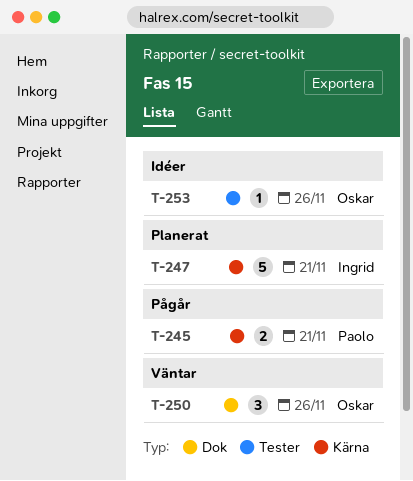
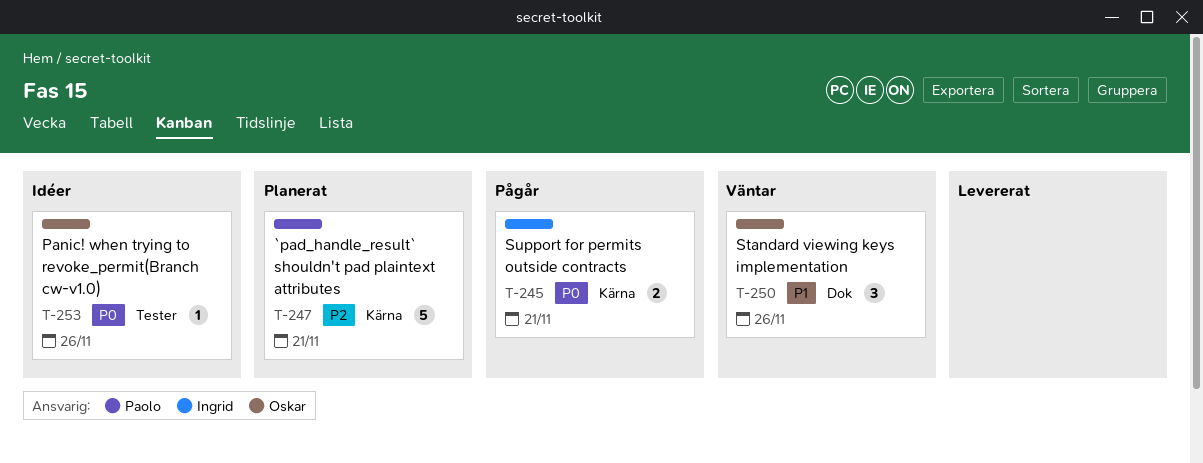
T-245, owner: Paolo -> Ingrid
T-247, owner: Ingrid -> Paolo

